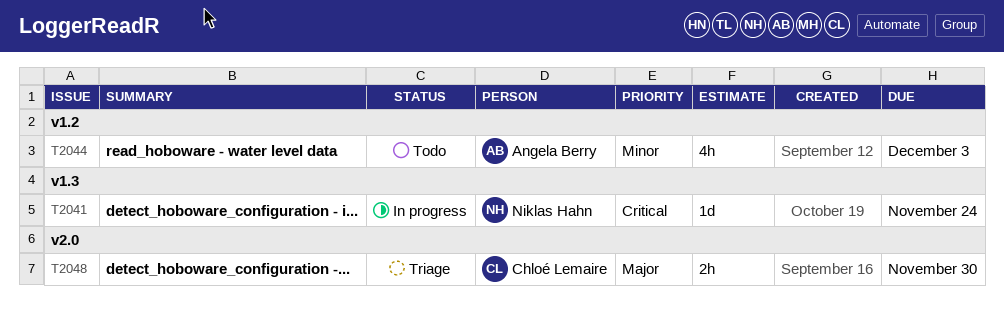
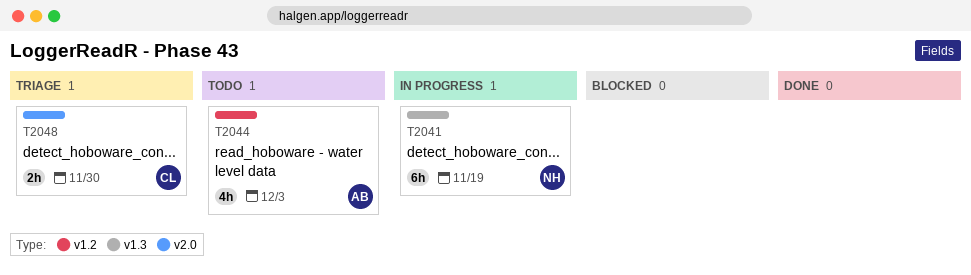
T2041, estimate: 1d -> 6h
T2041, due: Nov 24 -> Nov 19

